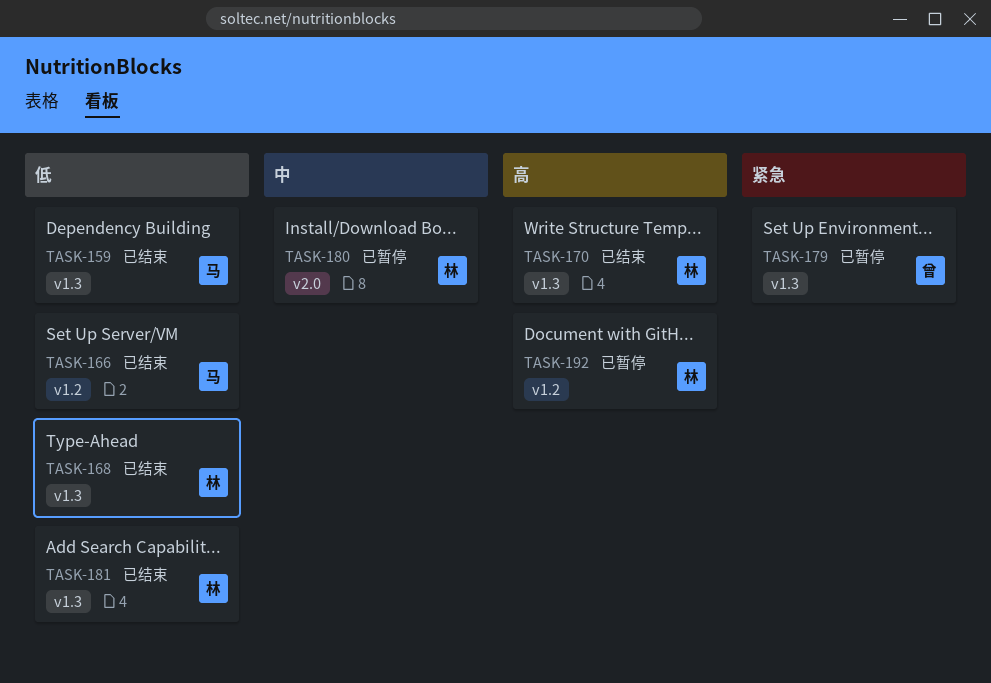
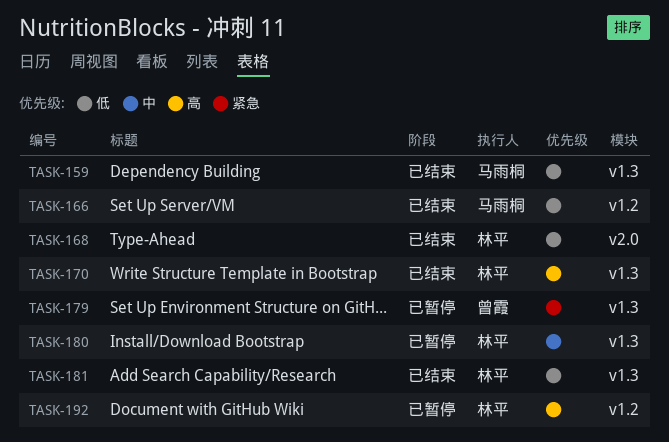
TASK-168, label: v1.3 -> v2.0
TASK-180, label: v2.0 -> v1.3

